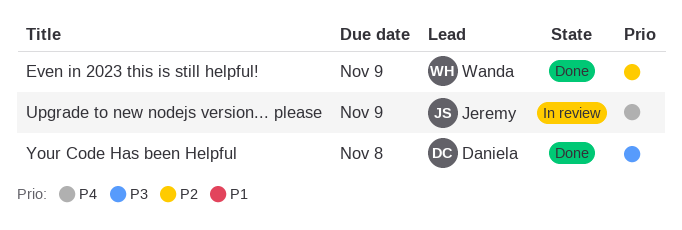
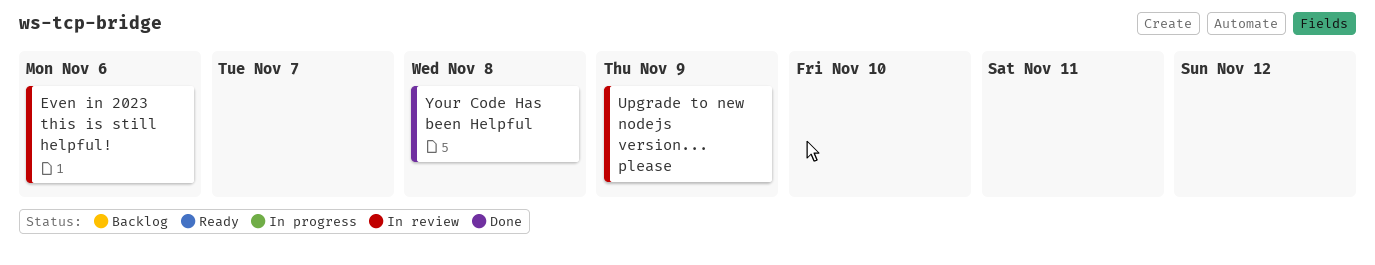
Even in 2023 this is still helpful!, status: Done -> In review
Even in 2023 this is still helpful!, due: Nov 9 -> Nov 6

